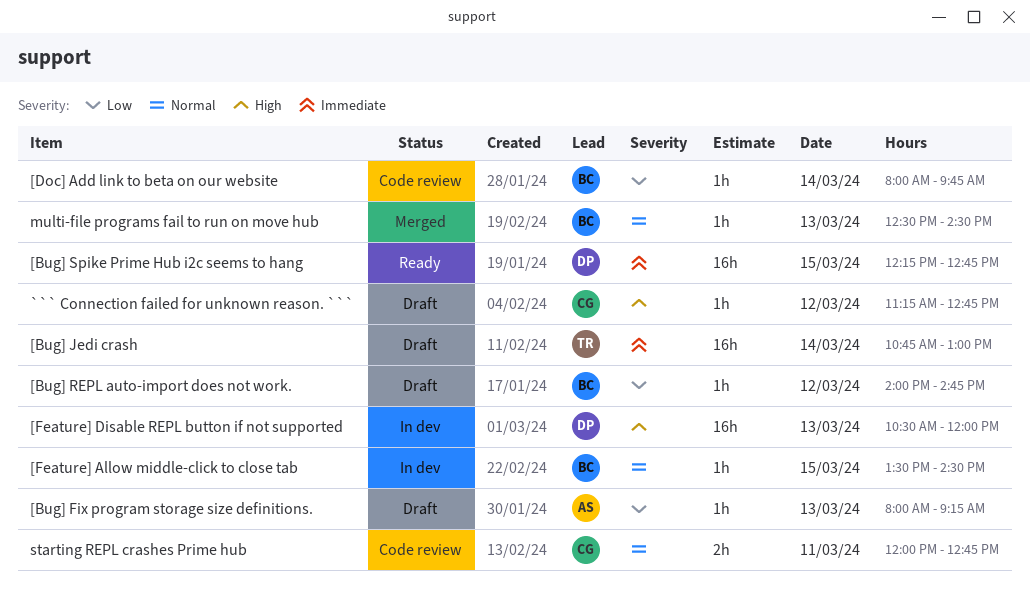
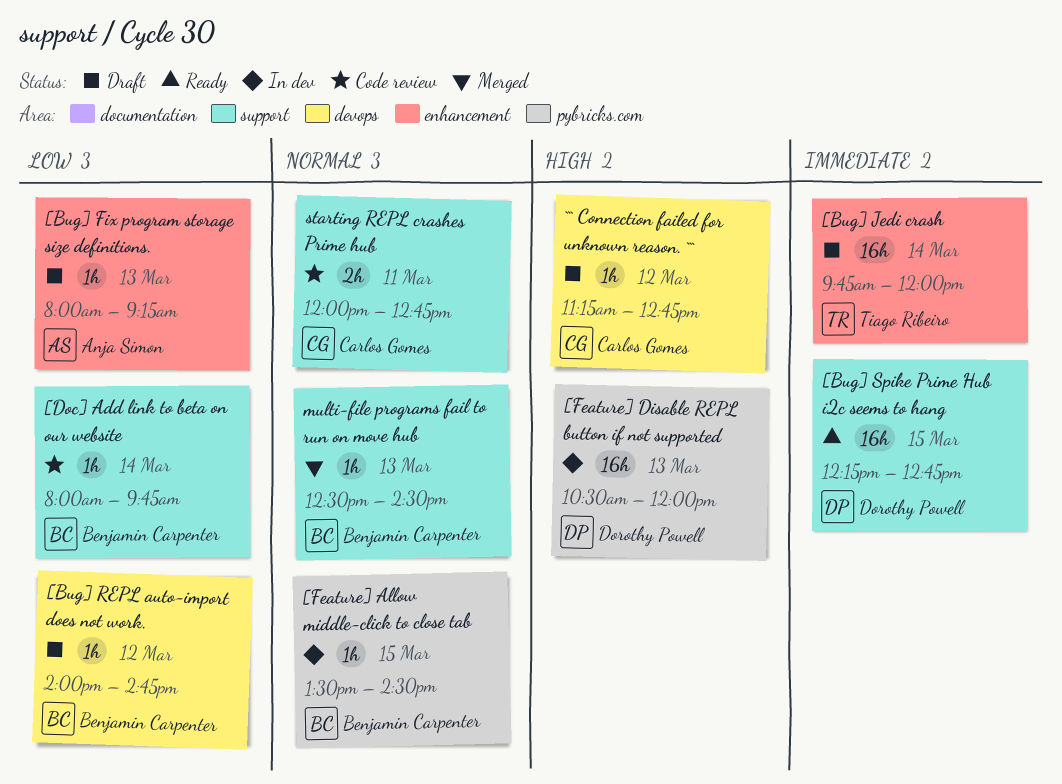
[Bug] Jedi crash, begins: 10:45 -> 09:45
[Bug] Jedi crash, ends: 13:00 -> 12:00

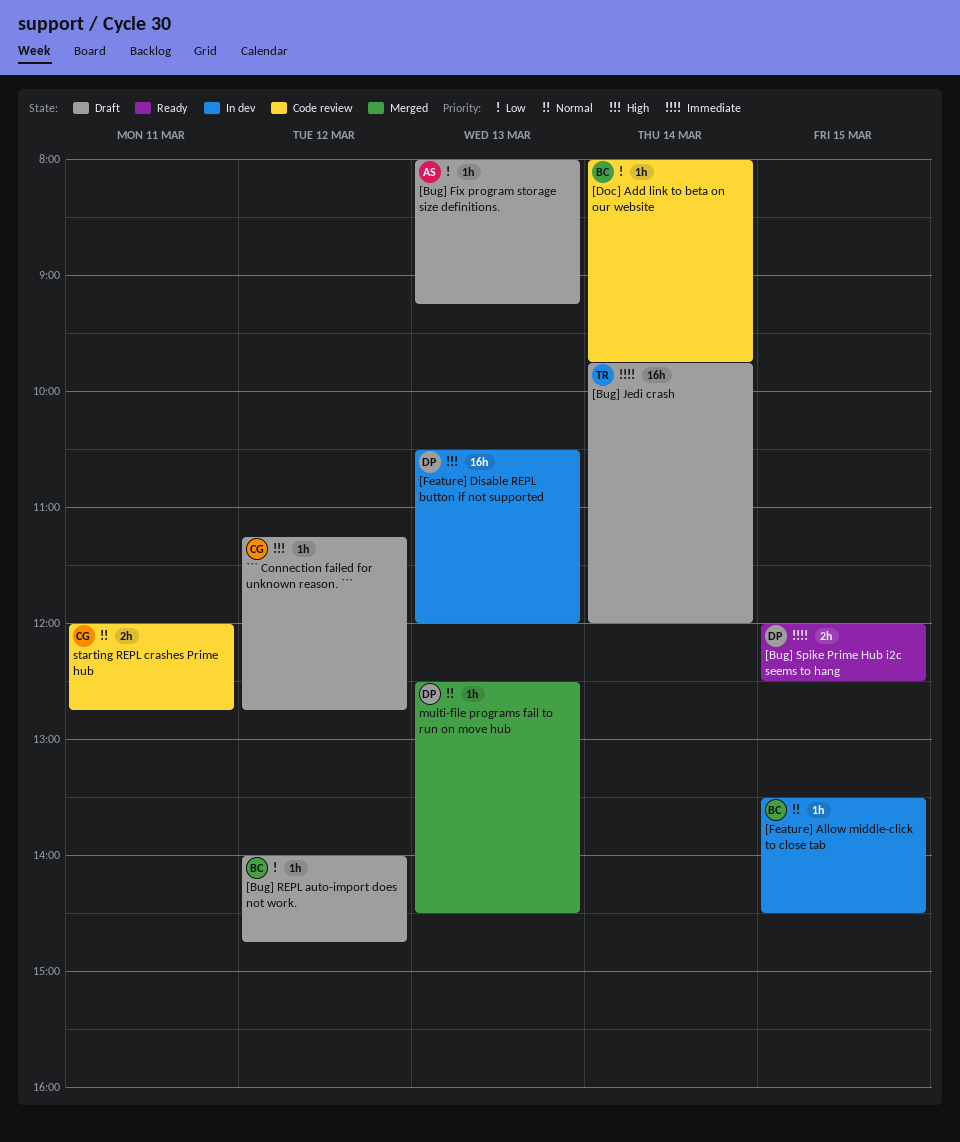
[Bug] Spike Prime Hub i2c seems to hang, estimate: 16h -> 2h
[Bug] Spike Prime Hub i2c seems to hang, begins: 12:15 -> 12:00
[Bug] Spike Prime Hub i2c seems to hang, ends: 12:45 -> 12:30
multi-file programs fail to run on move hub, owner: Benjamin Carpenter -> Dorothy Powell

